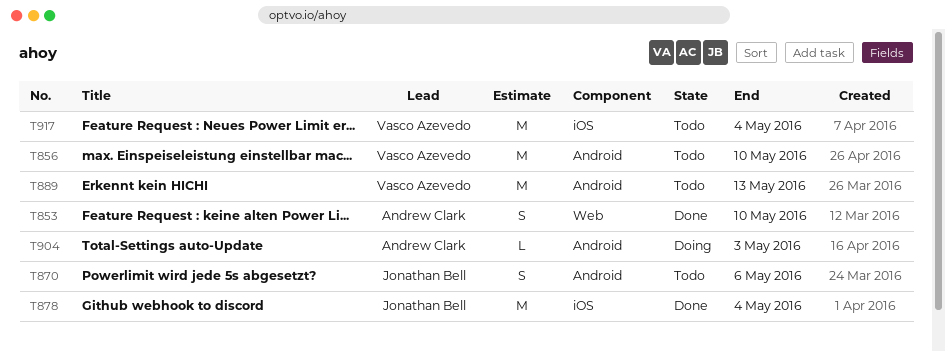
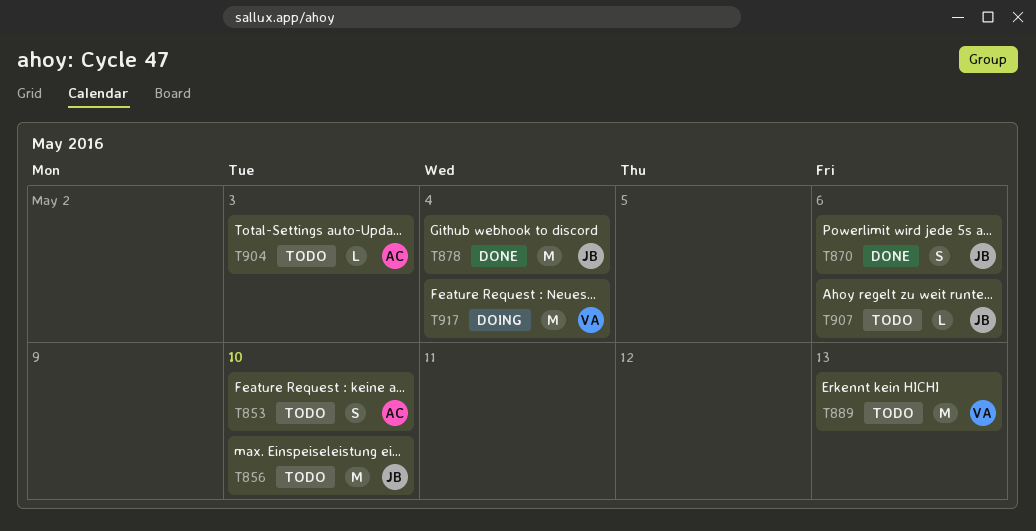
T853, status: Done -> Todo
T856, owner: Vasco Azevedo -> Jonathan Bell
T870, status: Todo -> Done
T904, status: Doing -> Todo
T907: none -> present
T917, status: Todo -> Doing

